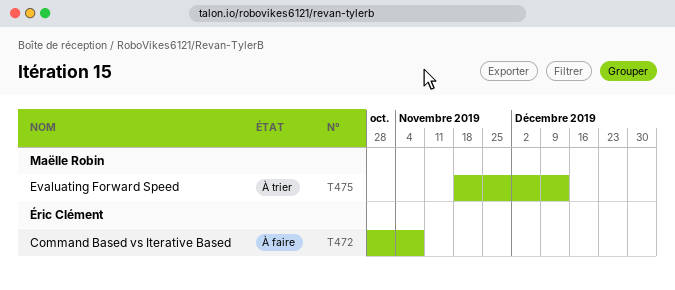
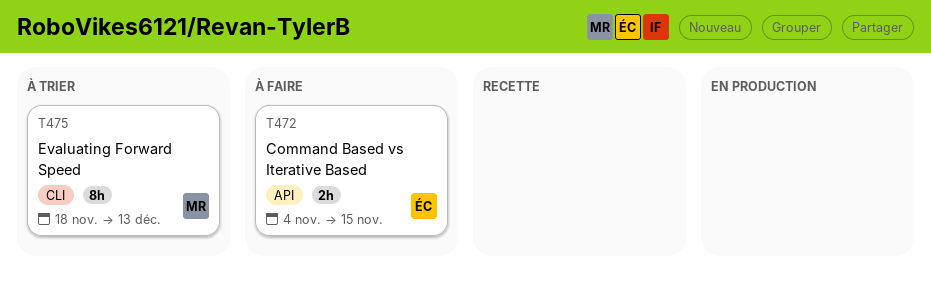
T472, start: Oct 28 -> Nov 4
T472, due: Nov 8 -> Nov 15

